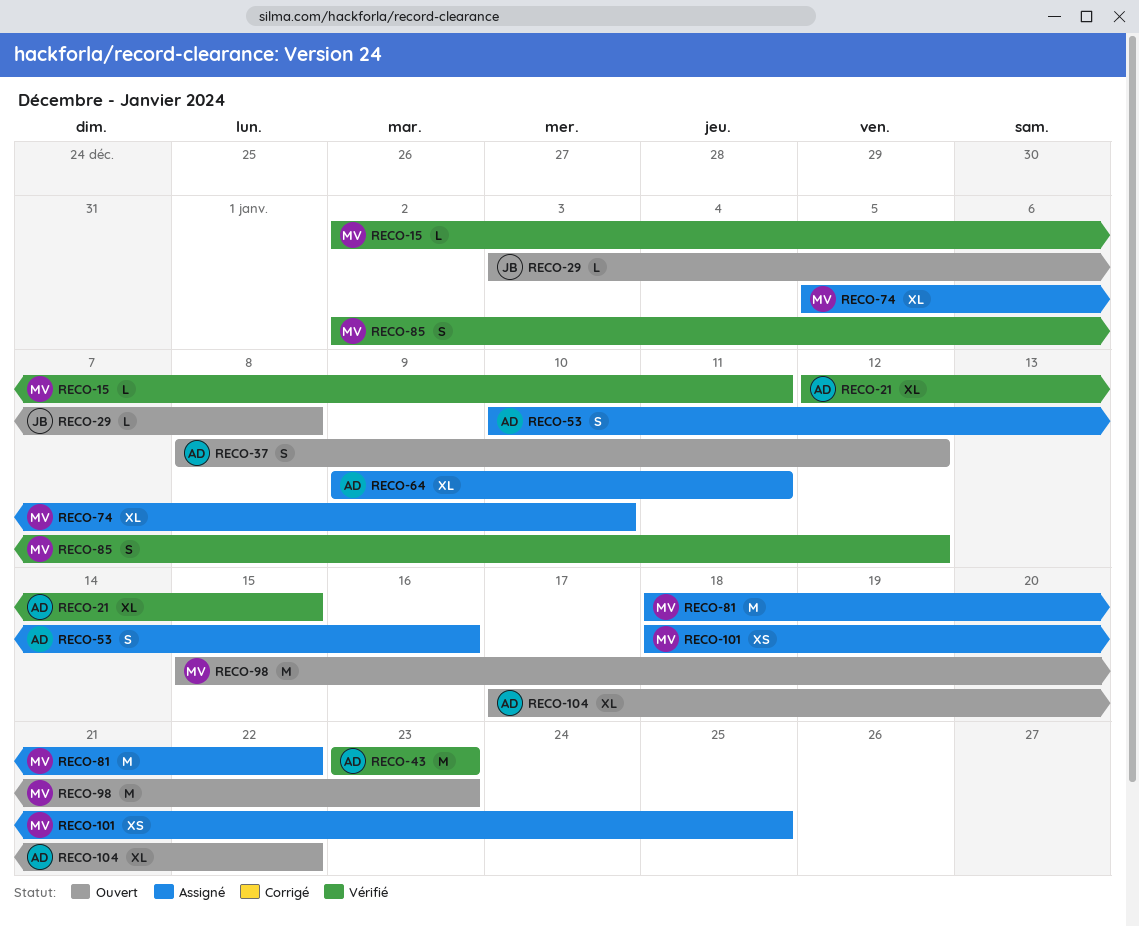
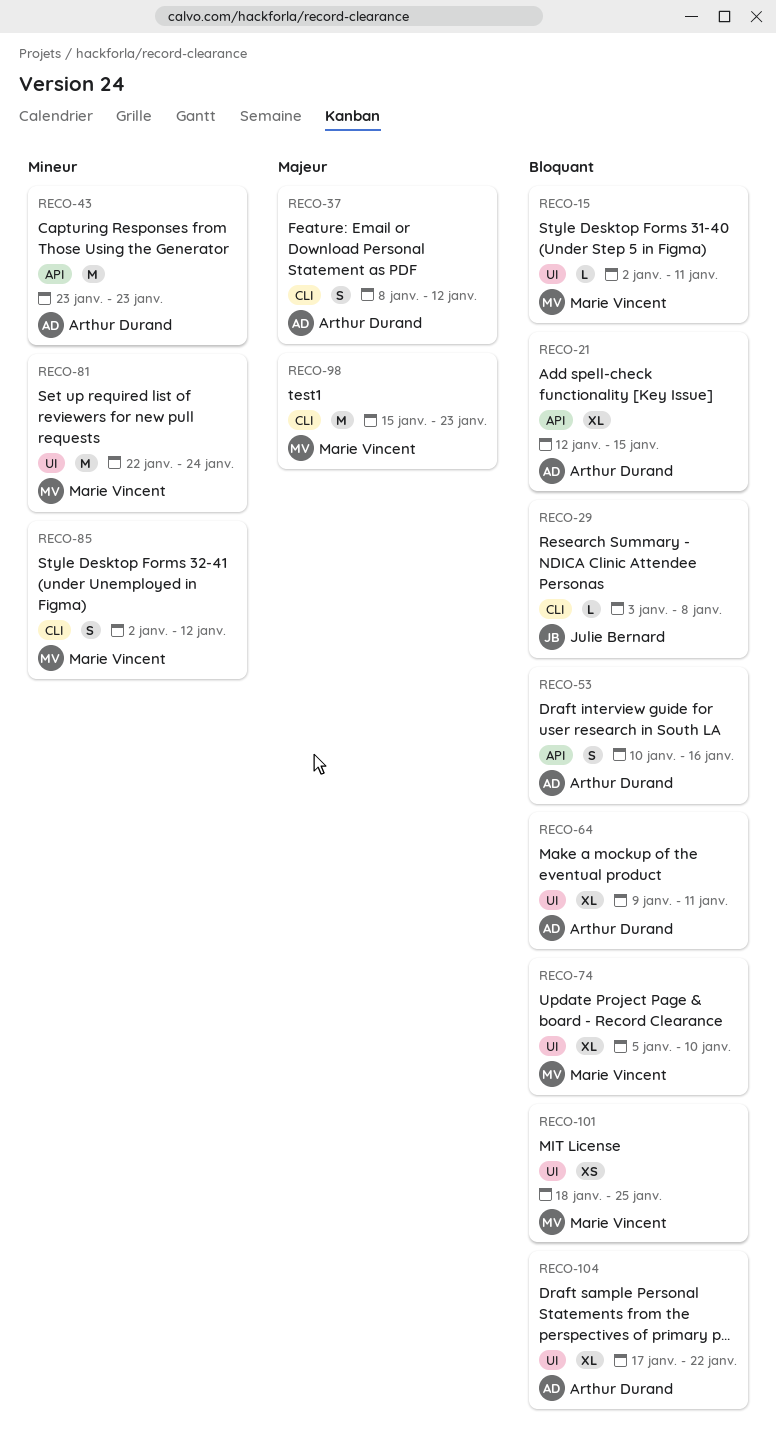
RECO-81, start: Jan 18 -> Jan 22
RECO-81, due: Jan 22 -> Jan 24

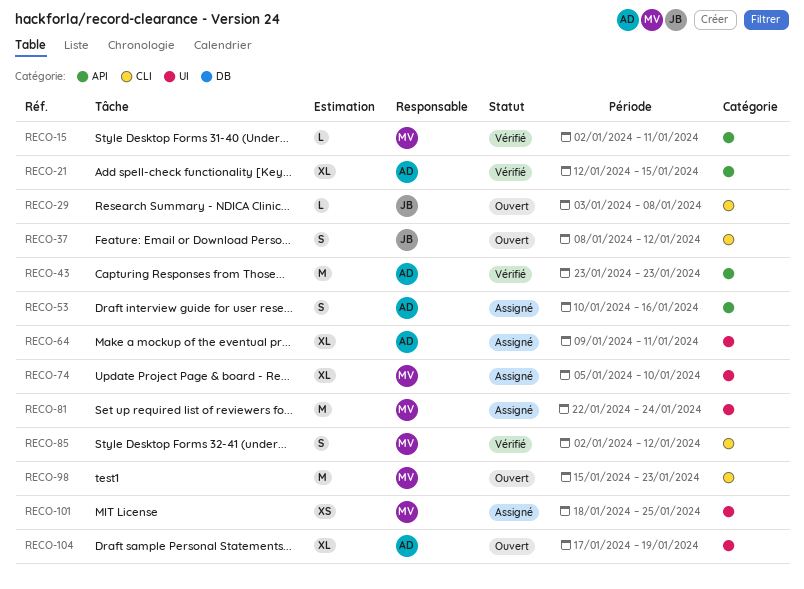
RECO-15, label: UI -> API
RECO-37, owner: Arthur Durand -> Julie Bernard
RECO-104, due: Jan 22 -> Jan 19

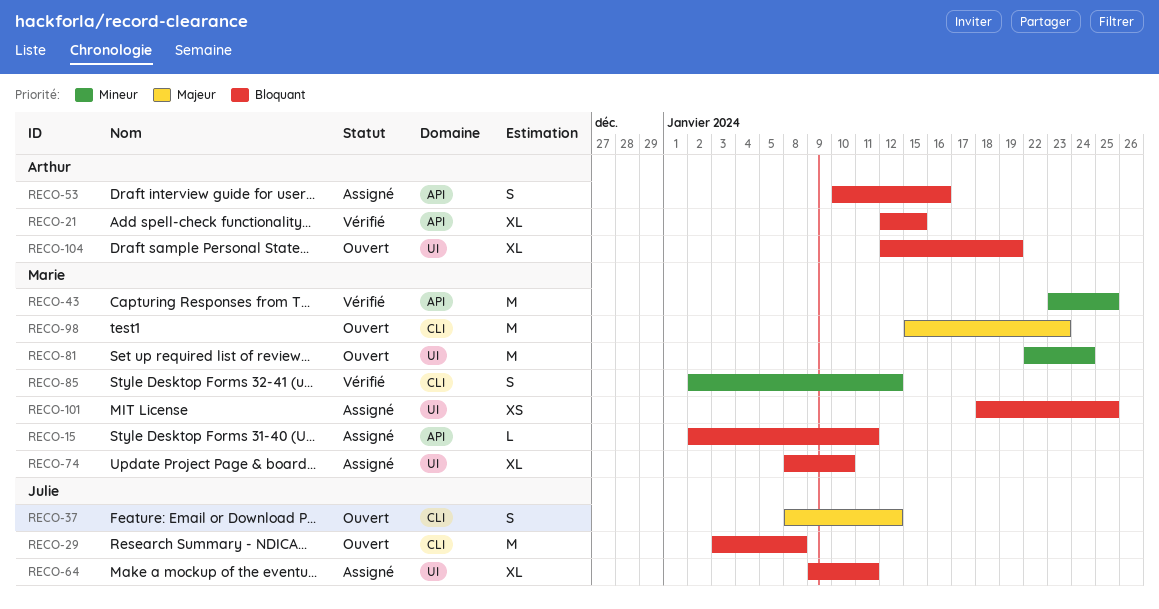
RECO-15, status: Vérifié -> Assigné
RECO-29, estimate: L -> M
RECO-43, owner: Arthur -> Marie
RECO-43, due: Jan 23 -> Jan 25
RECO-64, owner: Arthur -> Julie
RECO-74, start: Jan 5 -> Jan 8
RECO-81, status: Assigné -> Ouvert
RECO-104, start: Jan 17 -> Jan 12

